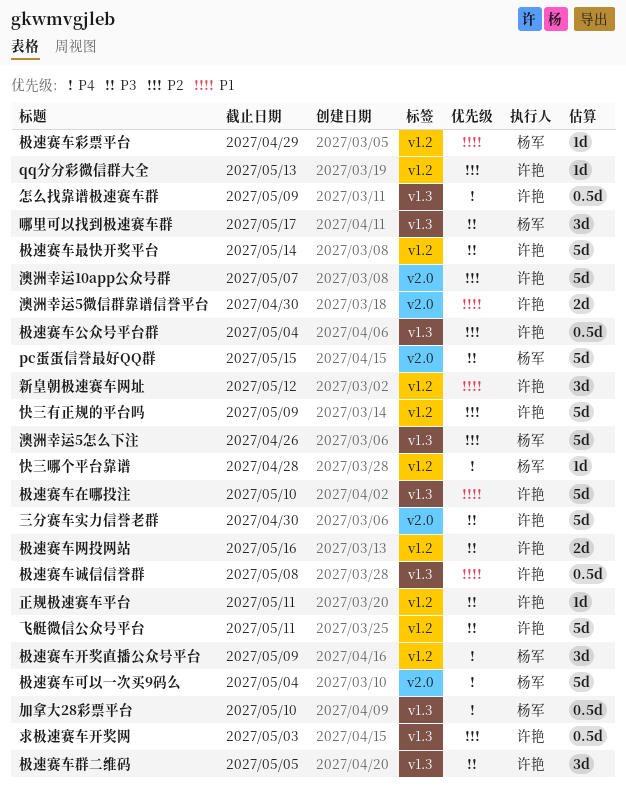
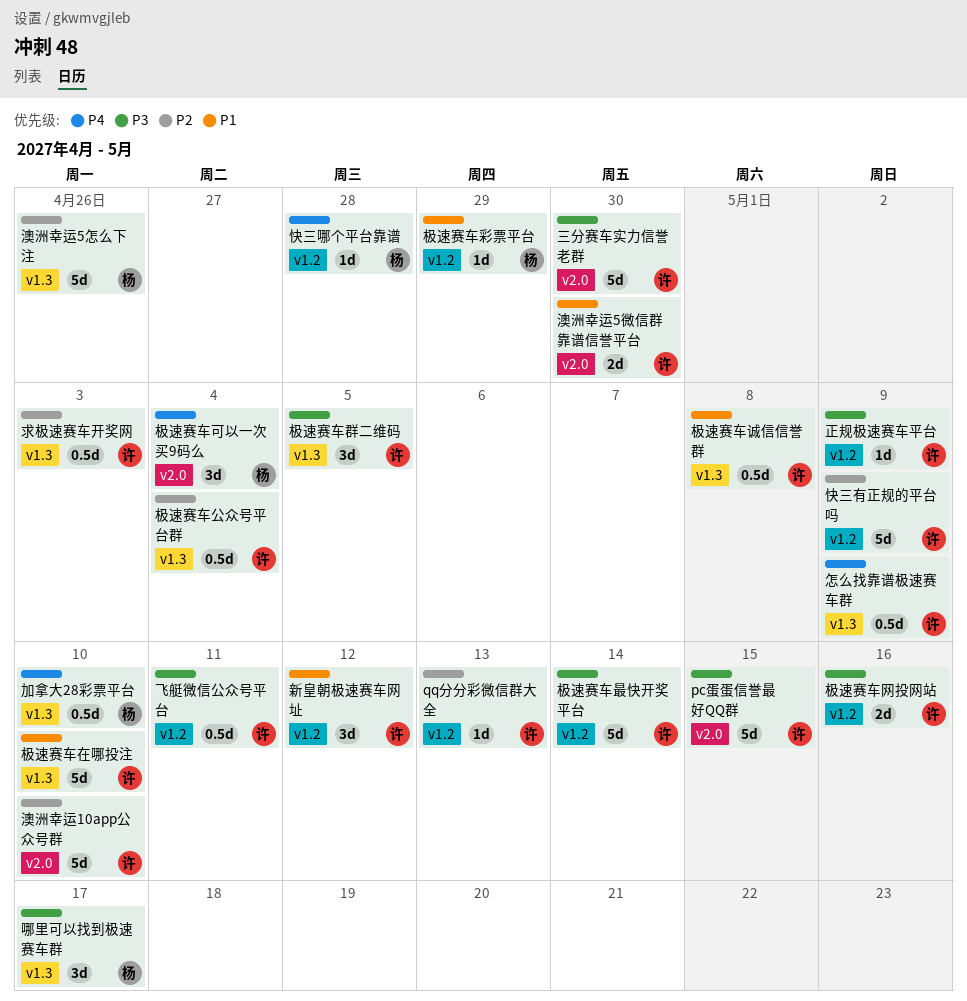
pc蛋蛋信誉最好QQ群, owner: 杨军 -> 许艳
极速赛车可以一次买9码么, estimate: 5d -> 3d
极速赛车开奖直播公众号平台: present -> none
正规极速赛车平台, due: May 11 -> May 9
澳洲幸运10app公众号群, due: May 7 -> May 10
飞艇微信公众号平台, estimate: 5d -> 0.5d

